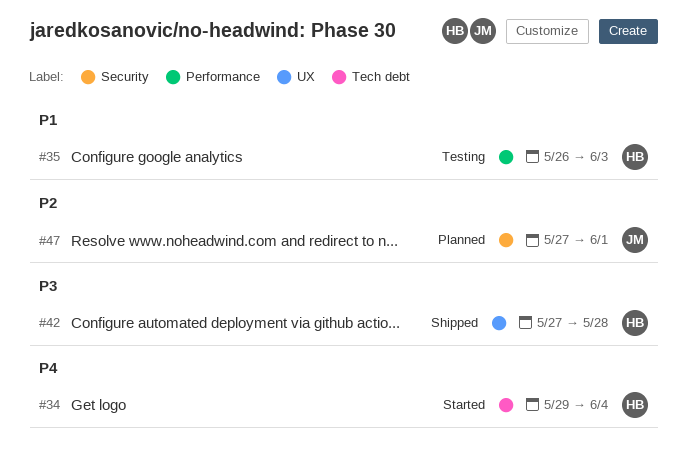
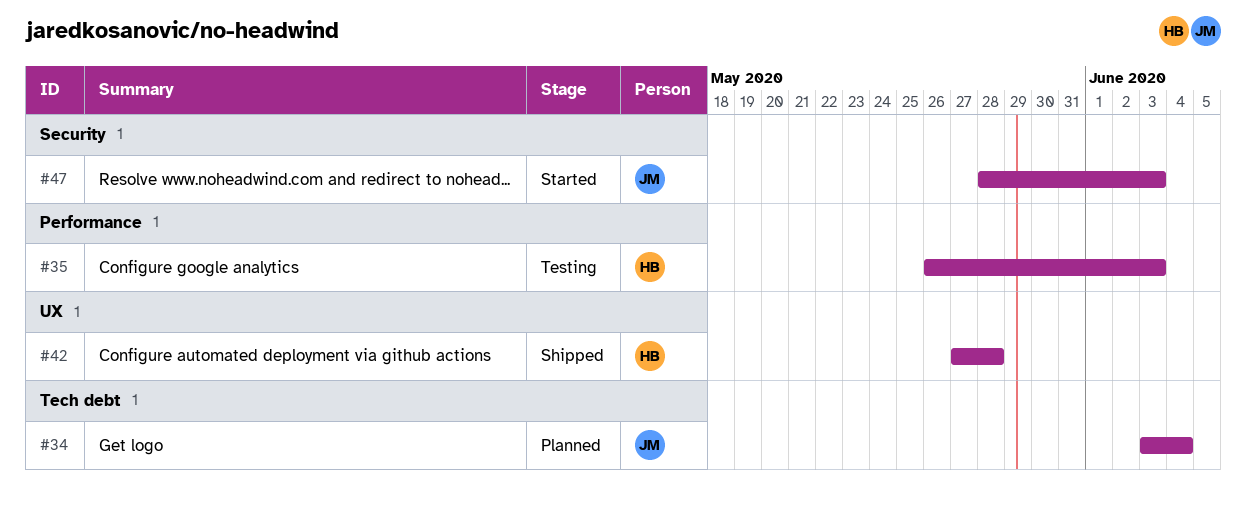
#34, status: Started -> Planned
#34, owner: HB -> JM
#34, start: May 29 -> Jun 3
#47, status: Planned -> Started
#47, start: May 27 -> May 28
#47, due: Jun 1 -> Jun 3

